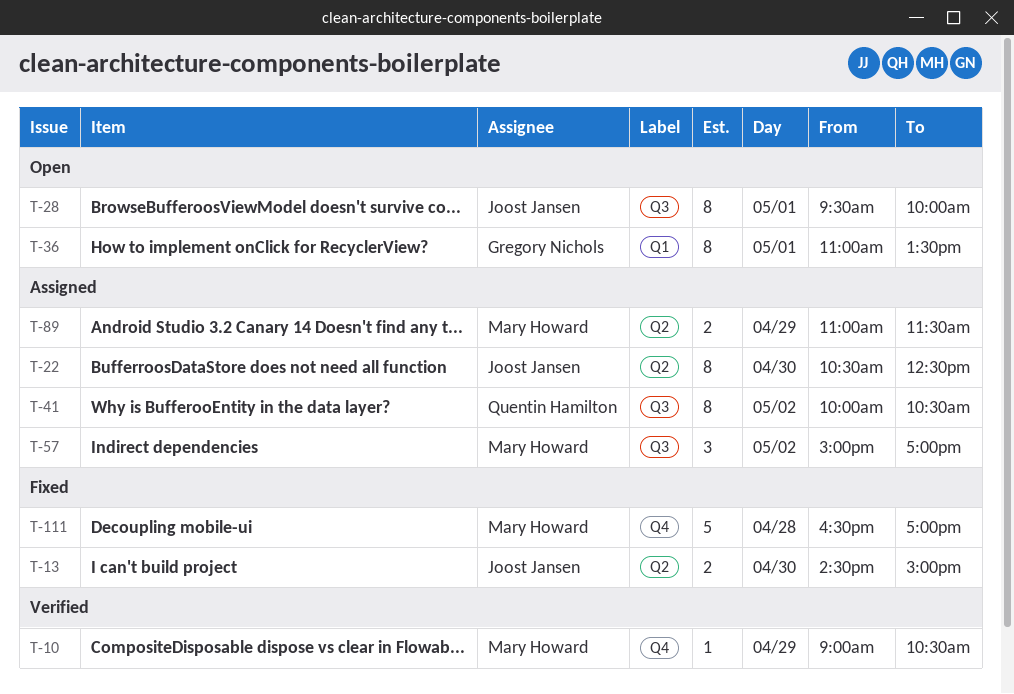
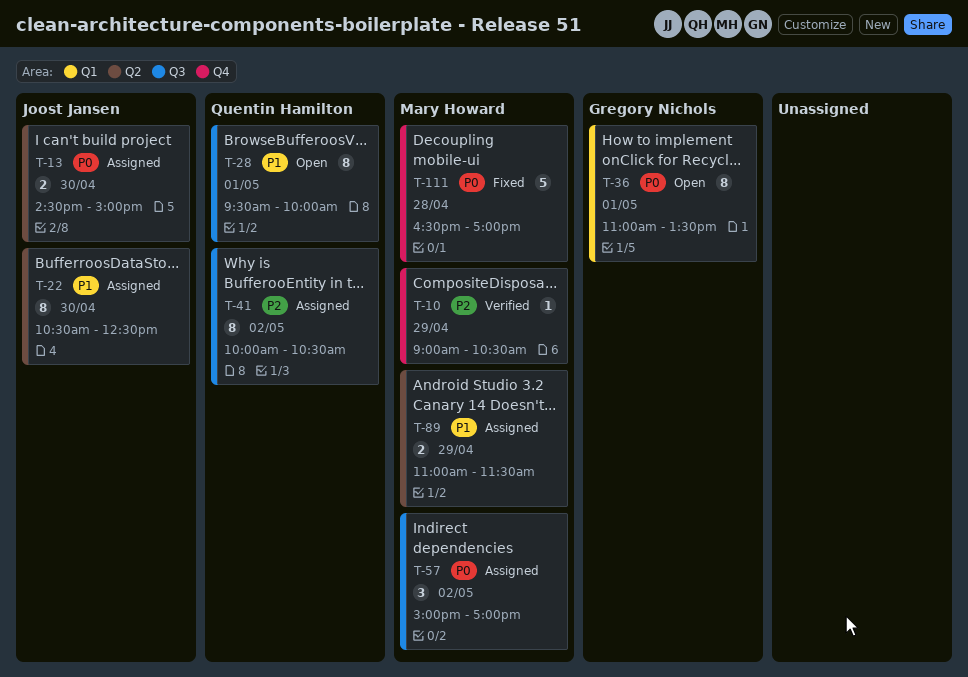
T-13, status: Fixed -> Assigned
T-28, owner: Joost Jansen -> Quentin Hamilton

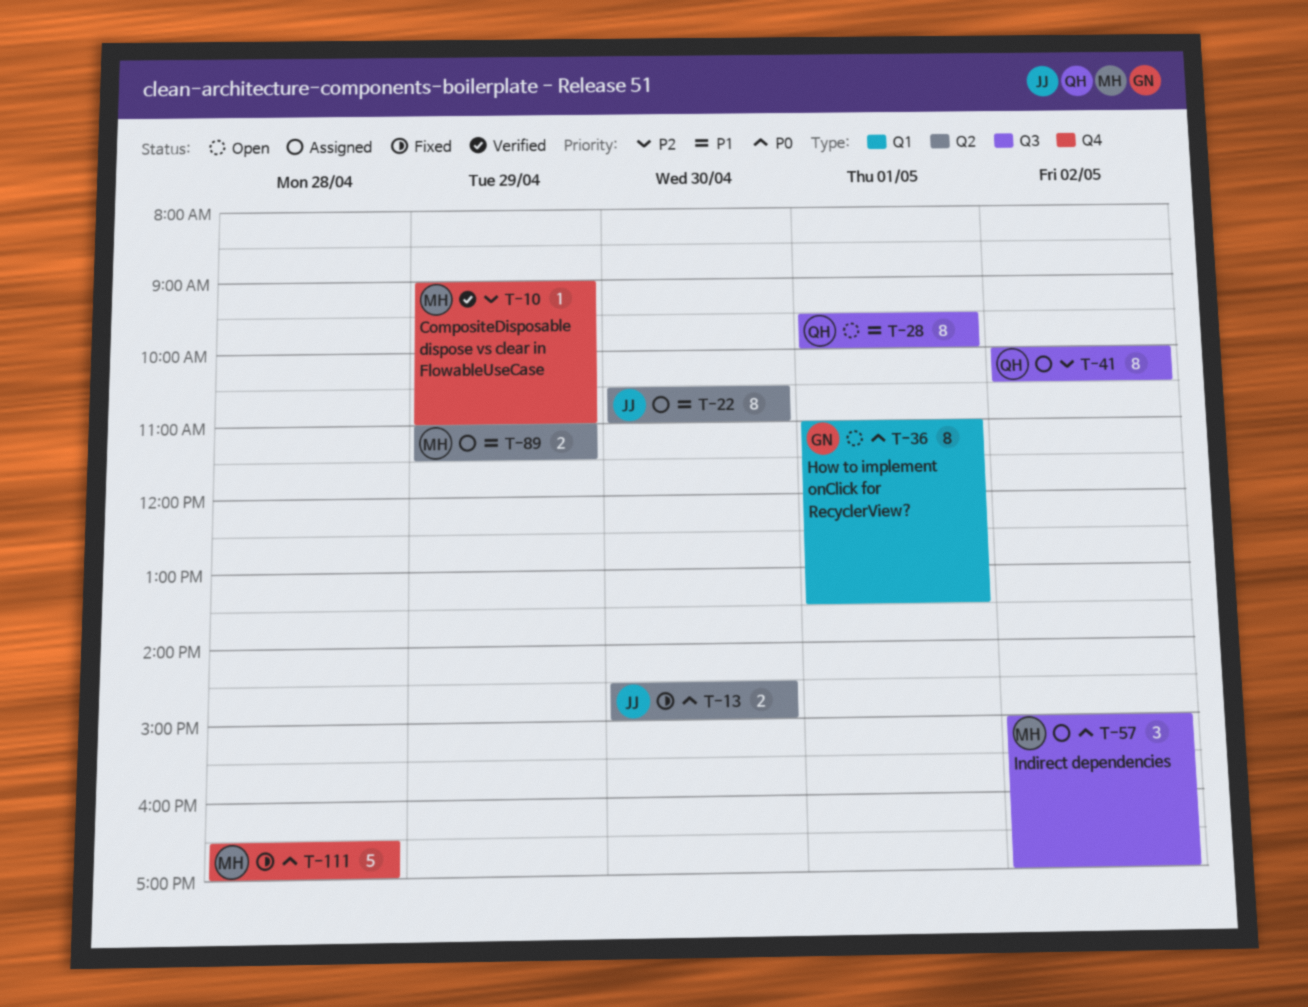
T-10, ends: 10:30 -> 11:00
T-13, status: Assigned -> Fixed
T-22, ends: 12:30 -> 11:00

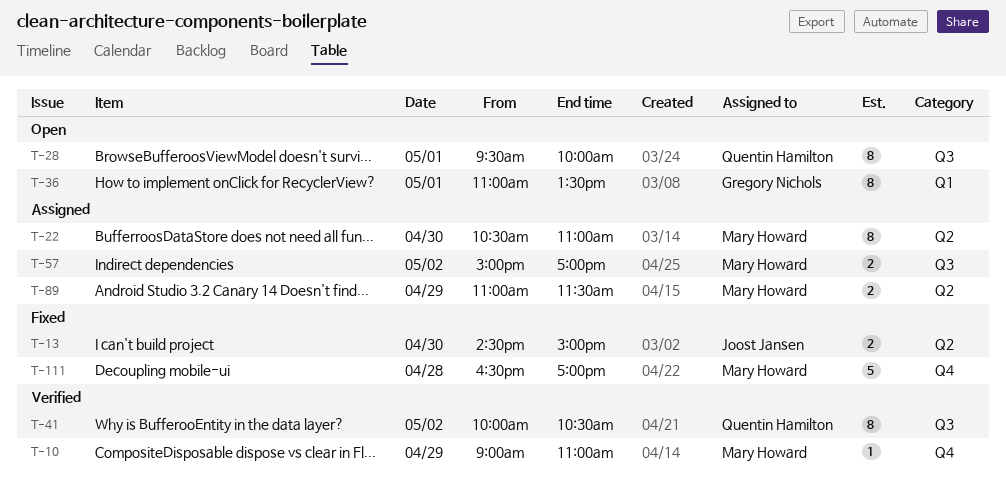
T-22, owner: Joost Jansen -> Mary Howard
T-41, status: Assigned -> Verified
T-57, estimate: 3 -> 2

